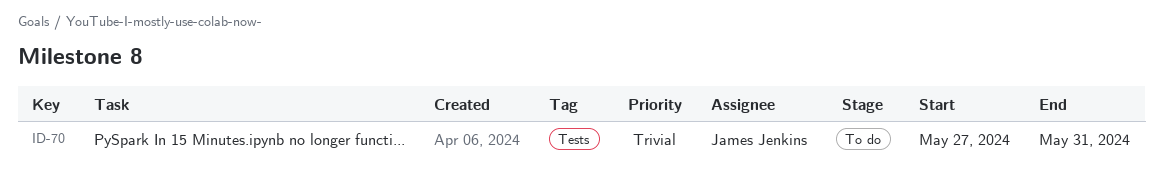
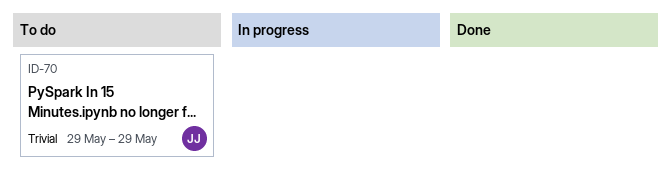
ID-70, start: May 27 -> May 29
ID-70, due: May 31 -> May 29

